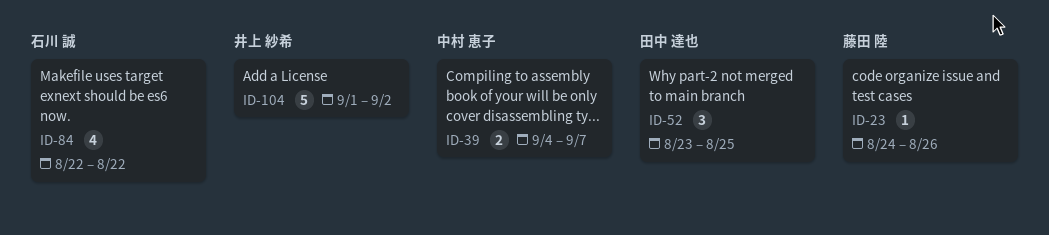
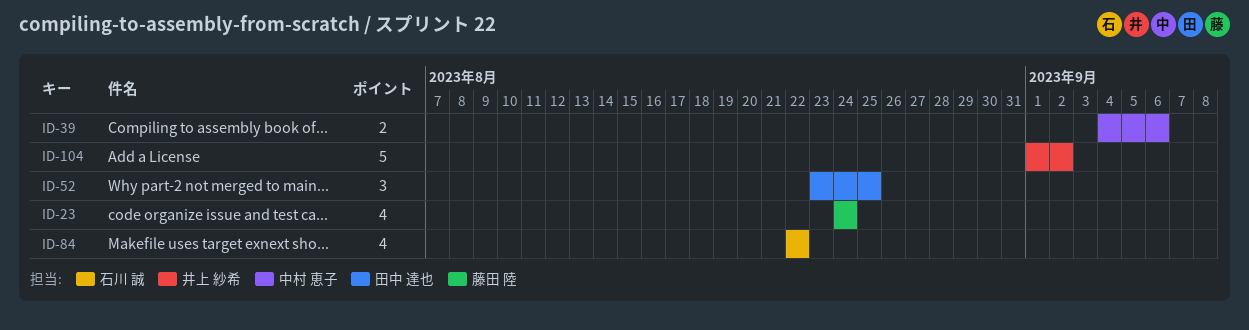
ID-23, estimate: 1 -> 4
ID-23, due: Aug 26 -> Aug 24
ID-39, due: Sep 7 -> Sep 6

